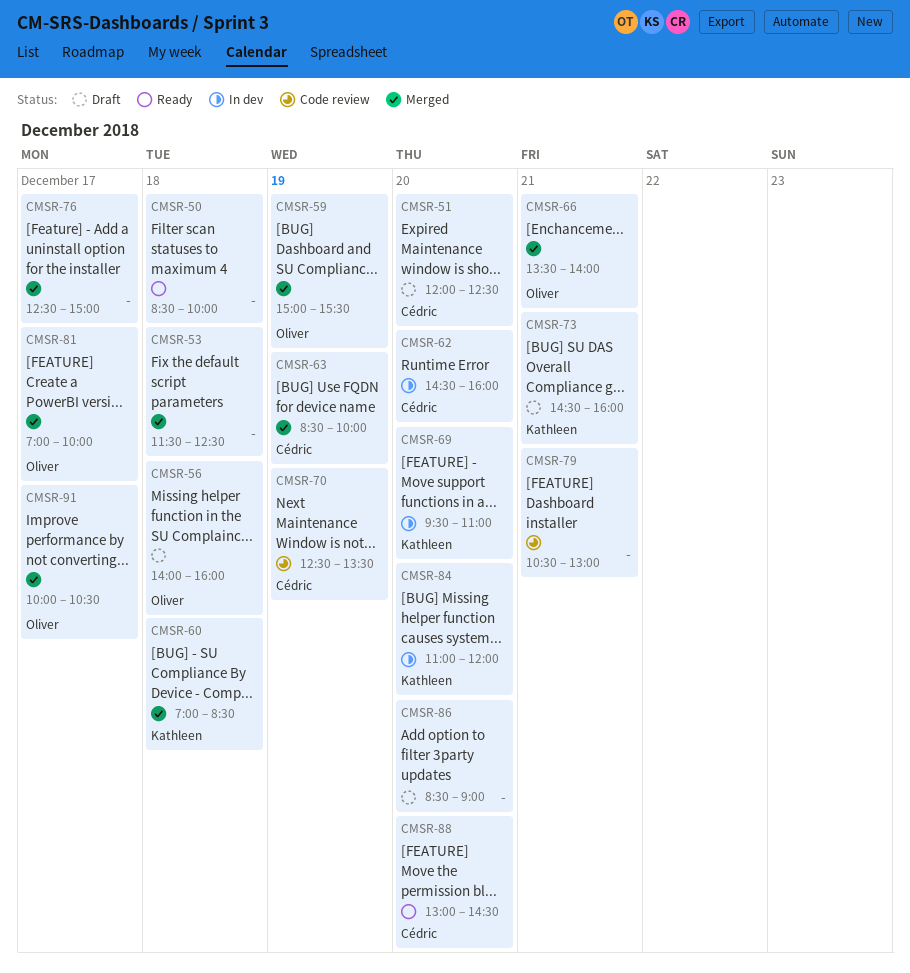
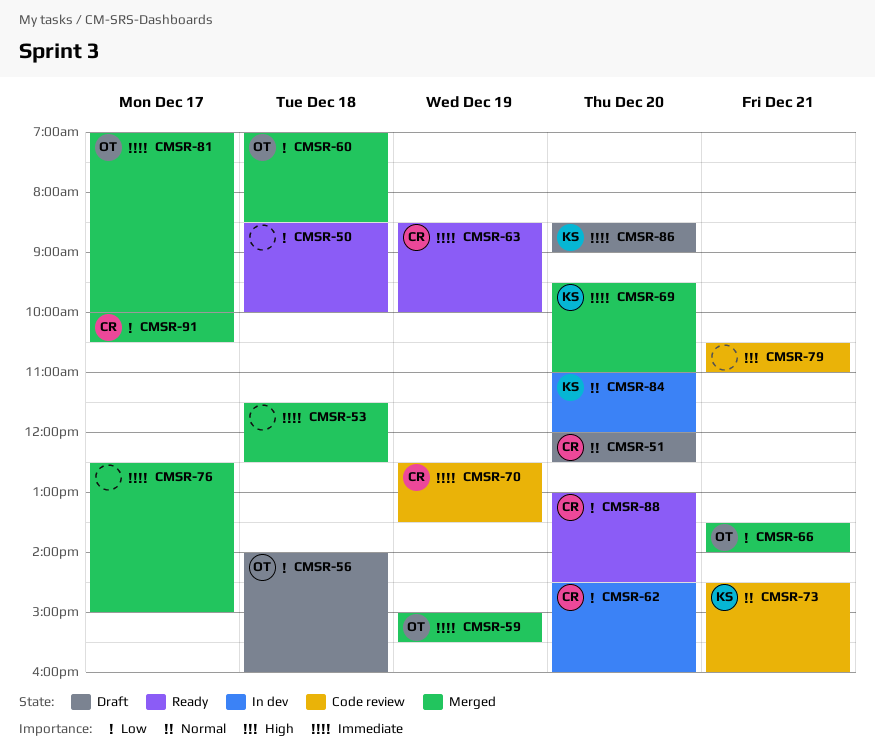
CMSR-60, owner: Kathleen -> Oliver
CMSR-63, status: Merged -> Ready
CMSR-69, status: In dev -> Merged
CMSR-73, status: Draft -> Code review
CMSR-79, ends: 13:00 -> 11:00
CMSR-86, owner: none -> Kathleen
CMSR-91, owner: Oliver -> Cédric

